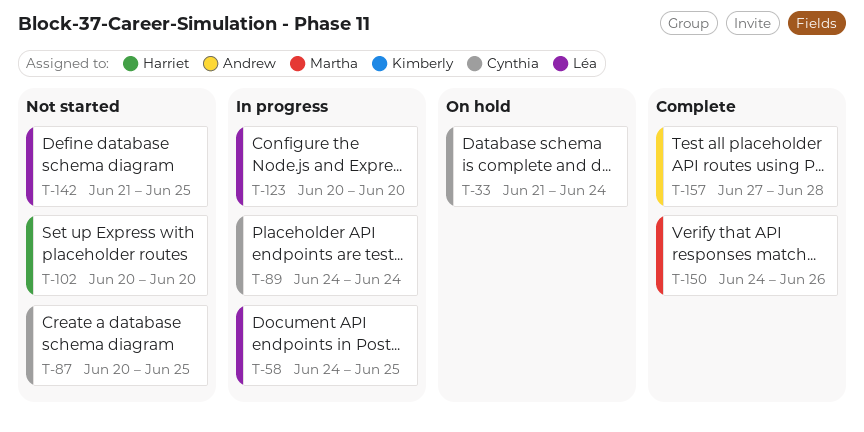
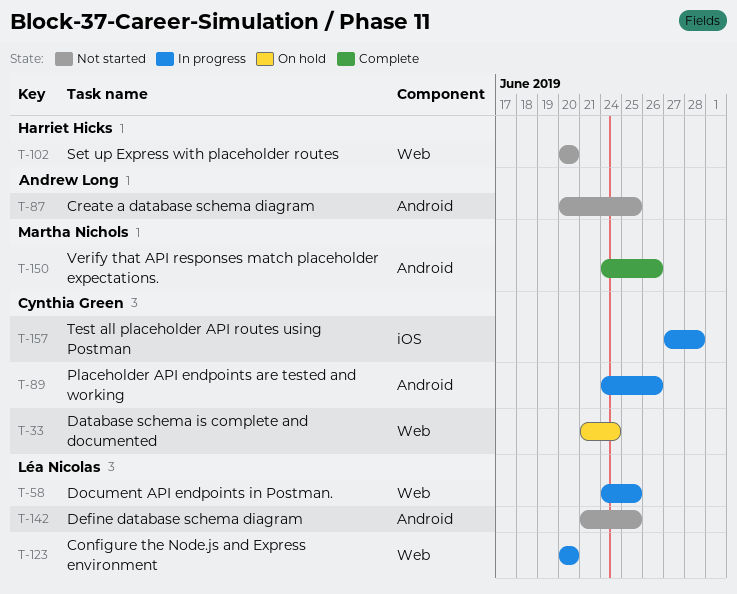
T-87, owner: Cynthia Green -> Andrew Long
T-89, due: Jun 24 -> Jun 26
T-157, status: Complete -> In progress
T-157, owner: Andrew Long -> Cynthia Green

